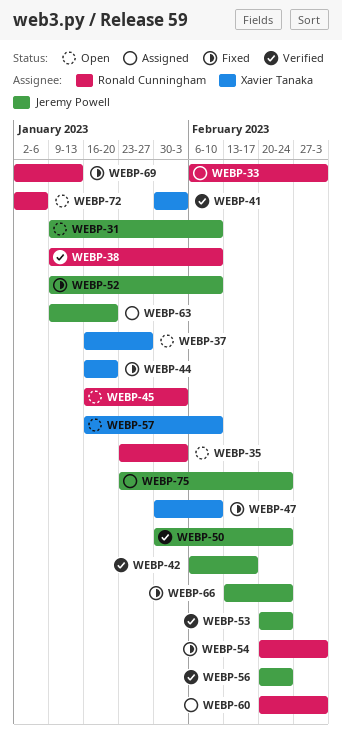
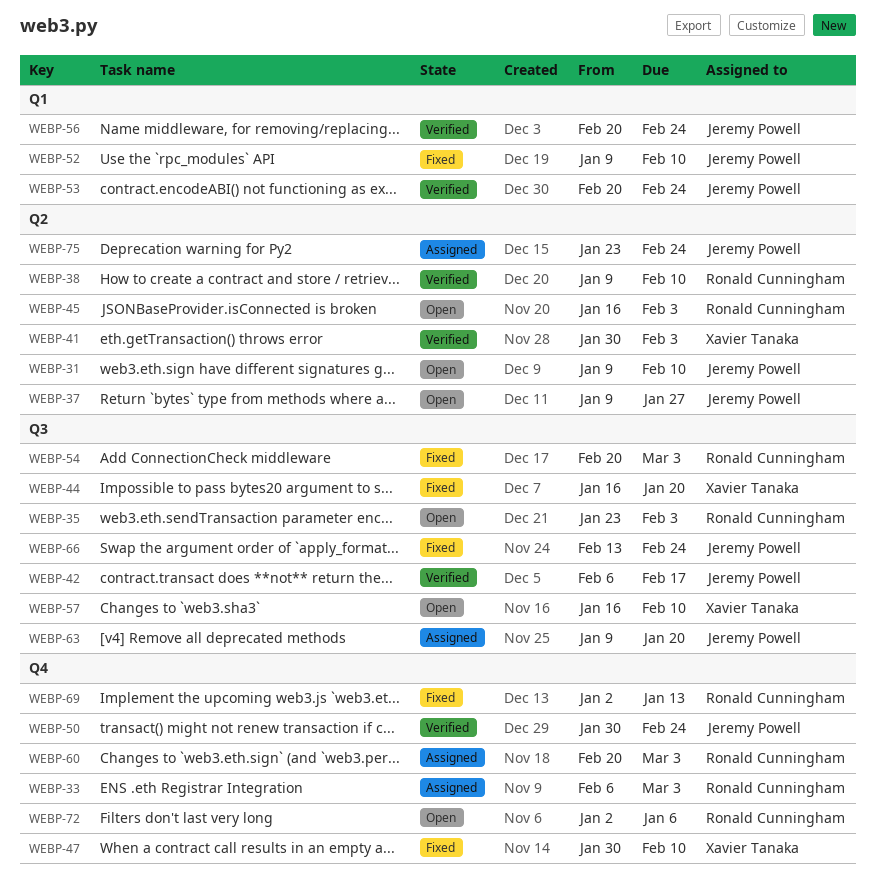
WEBP-37, owner: Xavier Tanaka -> Jeremy Powell
WEBP-37, start: Jan 16 -> Jan 9

